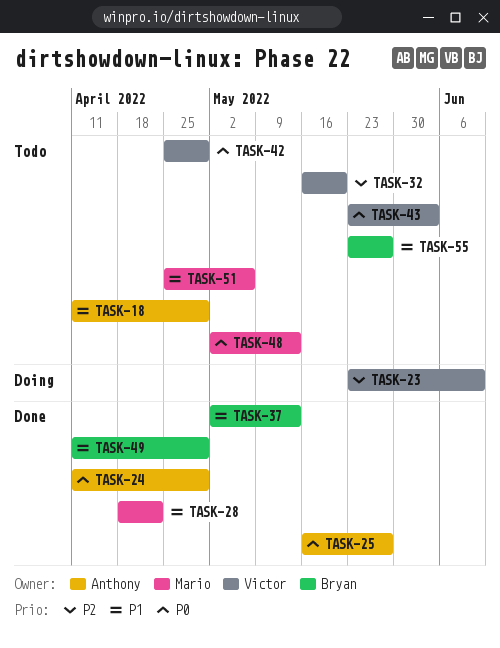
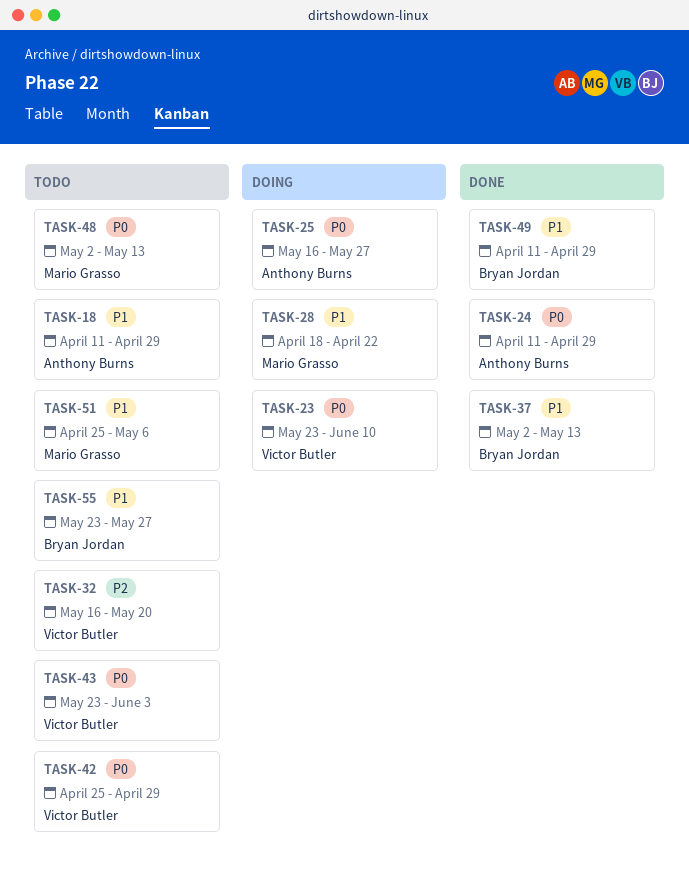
TASK-23, priority: P2 -> P0
TASK-25, status: Done -> Doing
TASK-28, status: Done -> Doing

